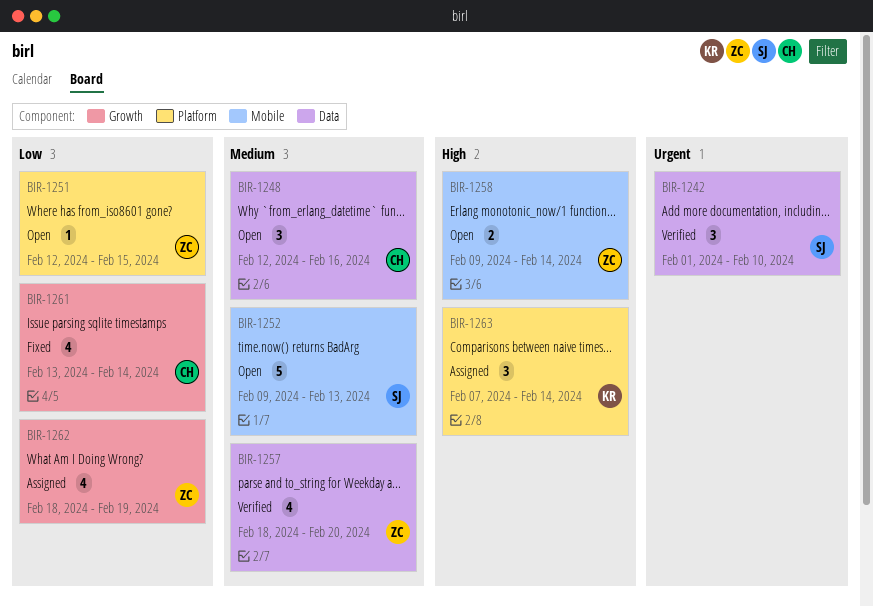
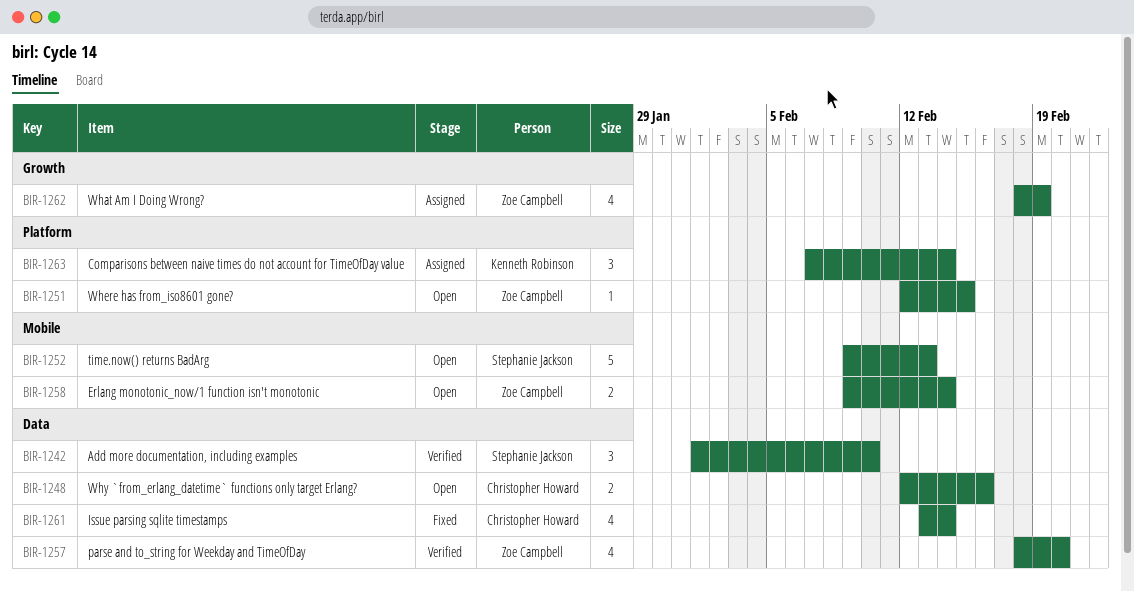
BIR-1248, estimate: 3 -> 2
BIR-1261, label: Growth -> Data

